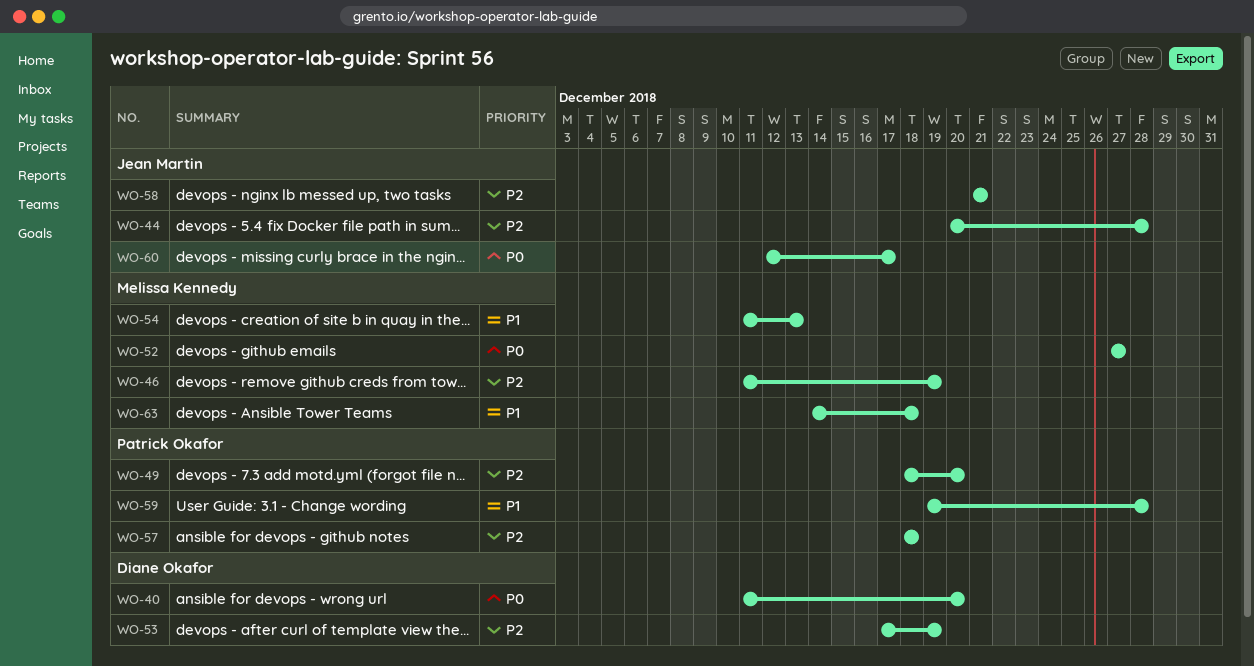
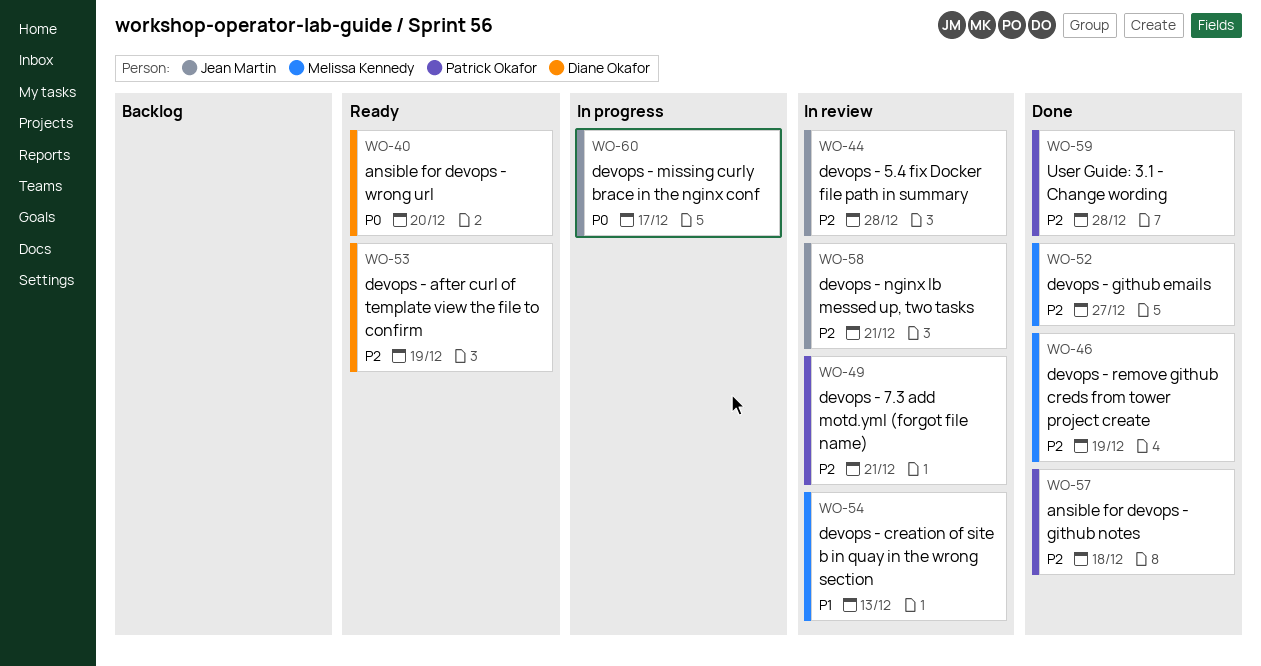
WO-49, due: Dec 20 -> Dec 21
WO-52, priority: P0 -> P2
WO-59, priority: P1 -> P2
WO-63: present -> none

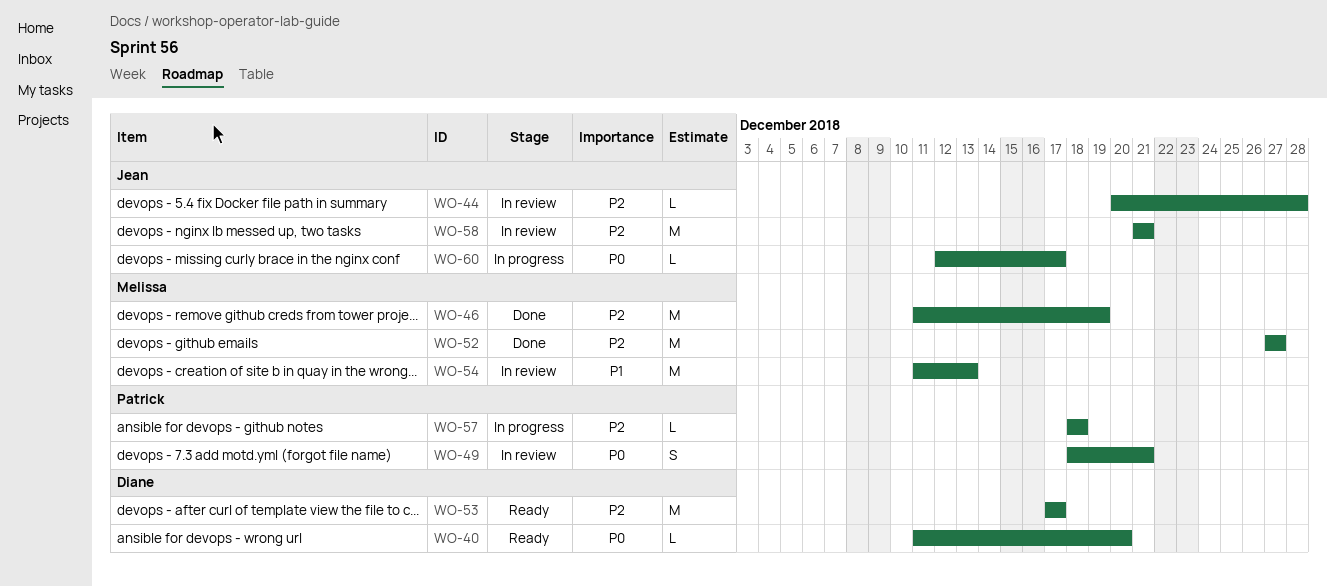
WO-49, priority: P2 -> P0
WO-53, due: Dec 19 -> Dec 17
WO-57, status: Done -> In progress
WO-59: present -> none

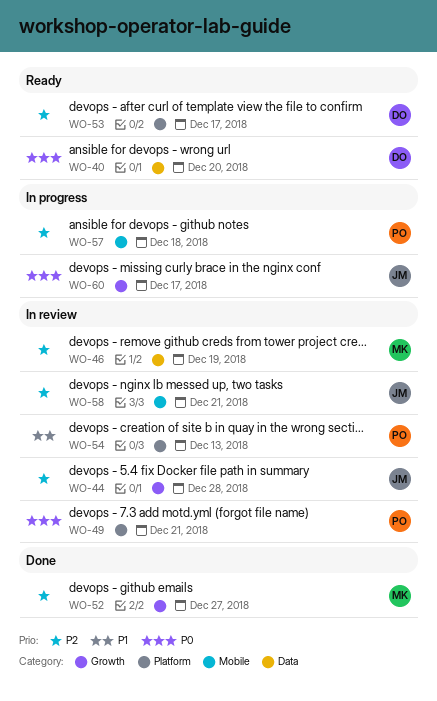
WO-46, status: Done -> In review
WO-54, owner: Melissa -> Patrick

